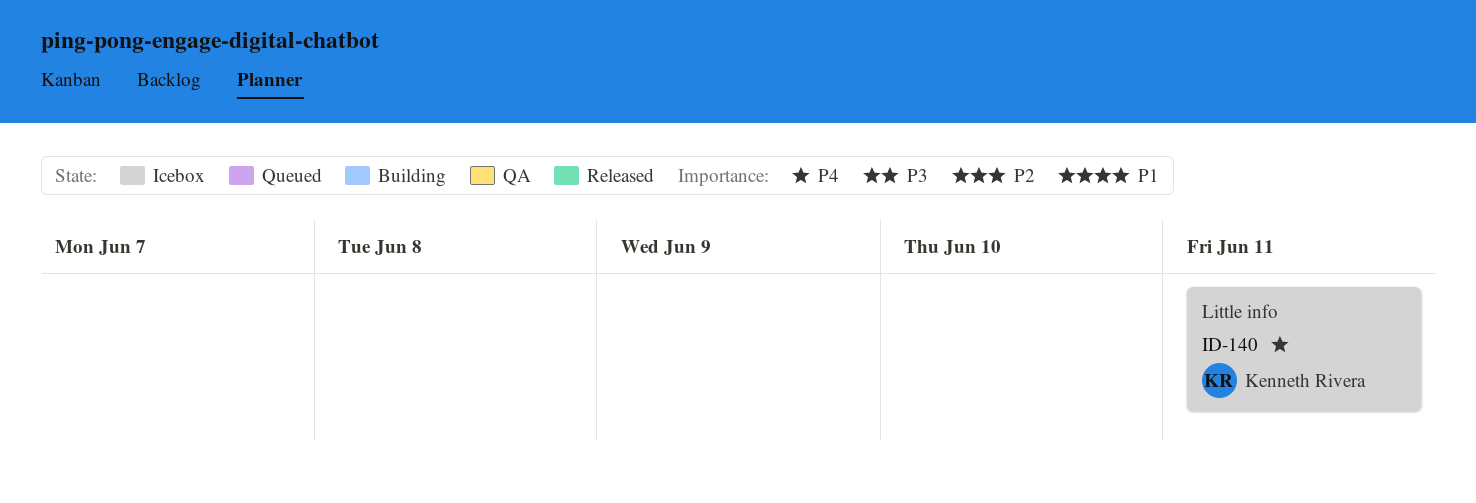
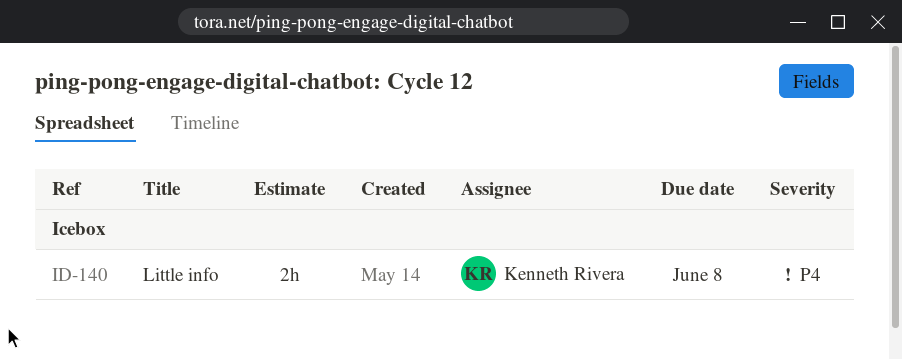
ID-140, due: Jun 11 -> Jun 8

